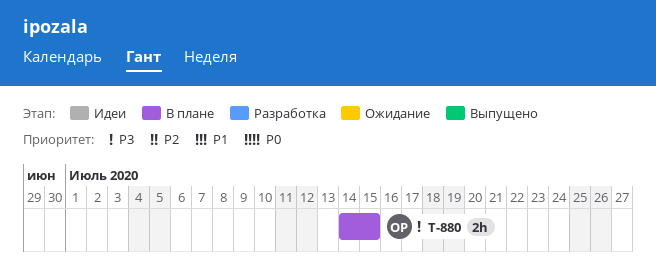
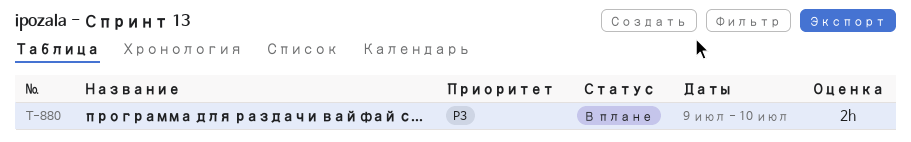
T-880, start: Jul 14 -> Jul 9
T-880, due: Jul 15 -> Jul 10

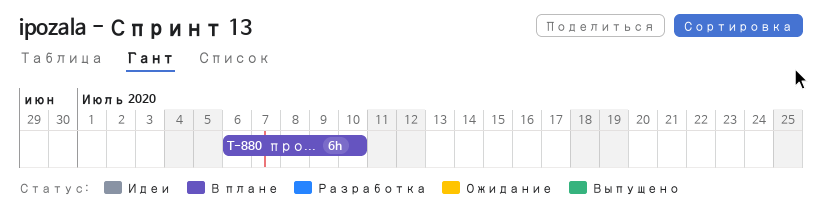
T-880, estimate: 2h -> 6h
T-880, start: Jul 9 -> Jul 6

